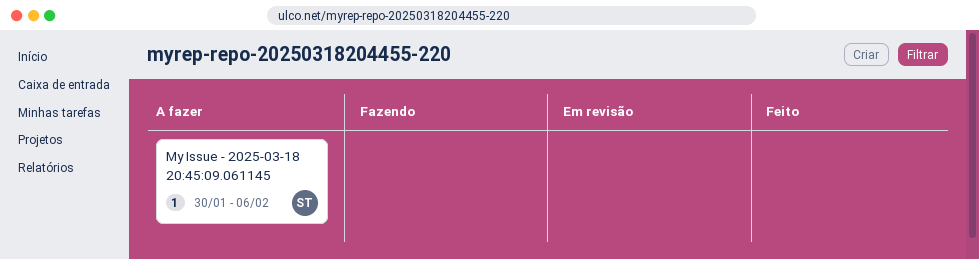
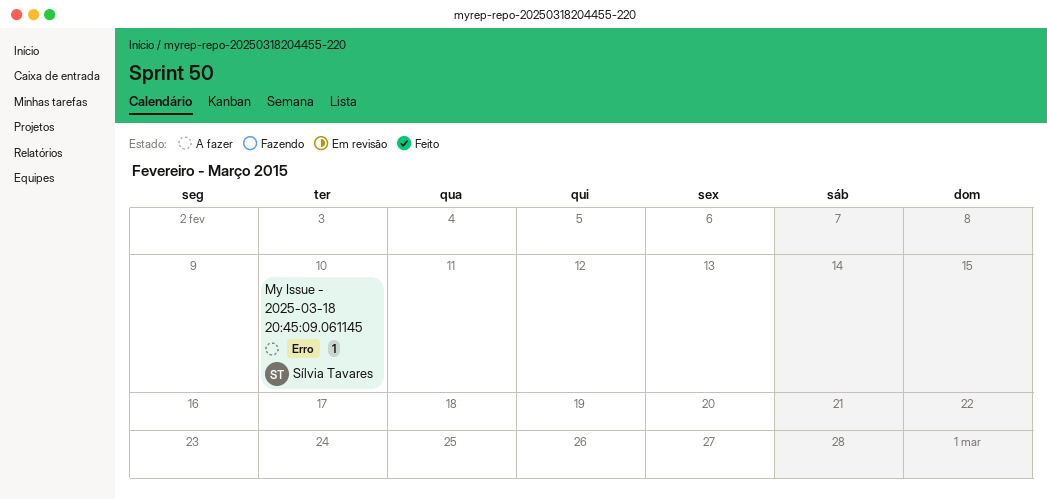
My Issue - 2025-03-18 20:45:09.061145, due: Feb 6 -> Feb 10

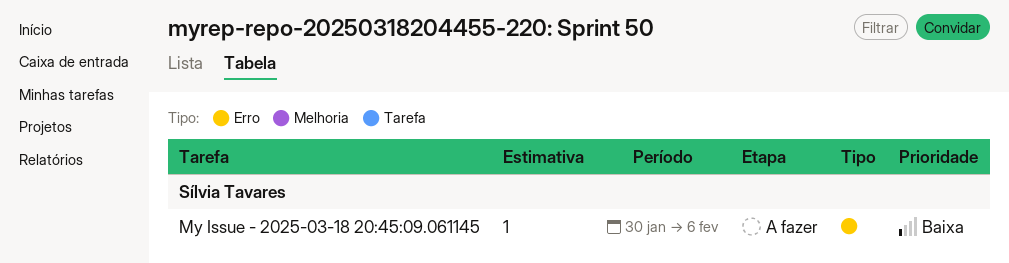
My Issue - 2025-03-18 20:45:09.061145, due: Feb 10 -> Feb 6

